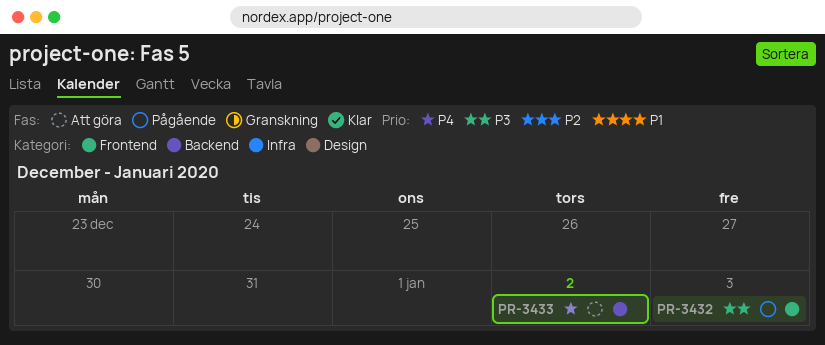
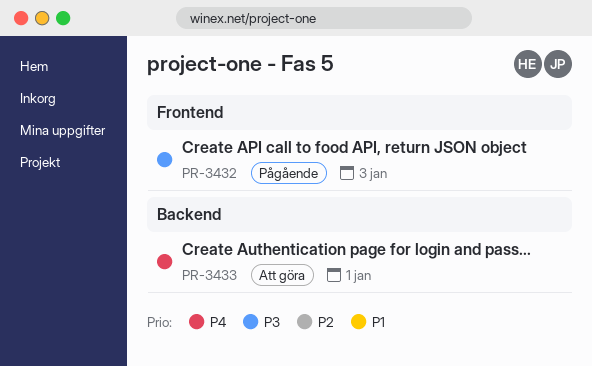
PR-3433, due: Jan 2 -> Jan 1

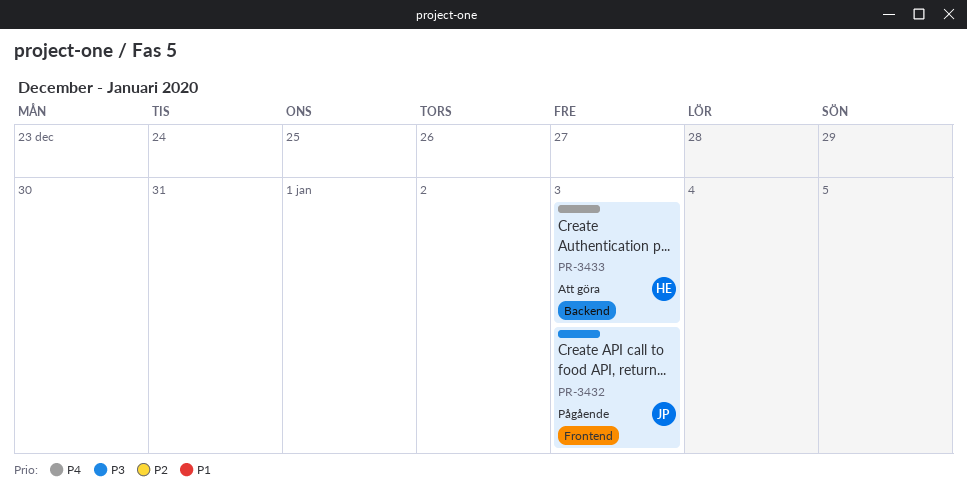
PR-3433, due: Jan 1 -> Jan 3

